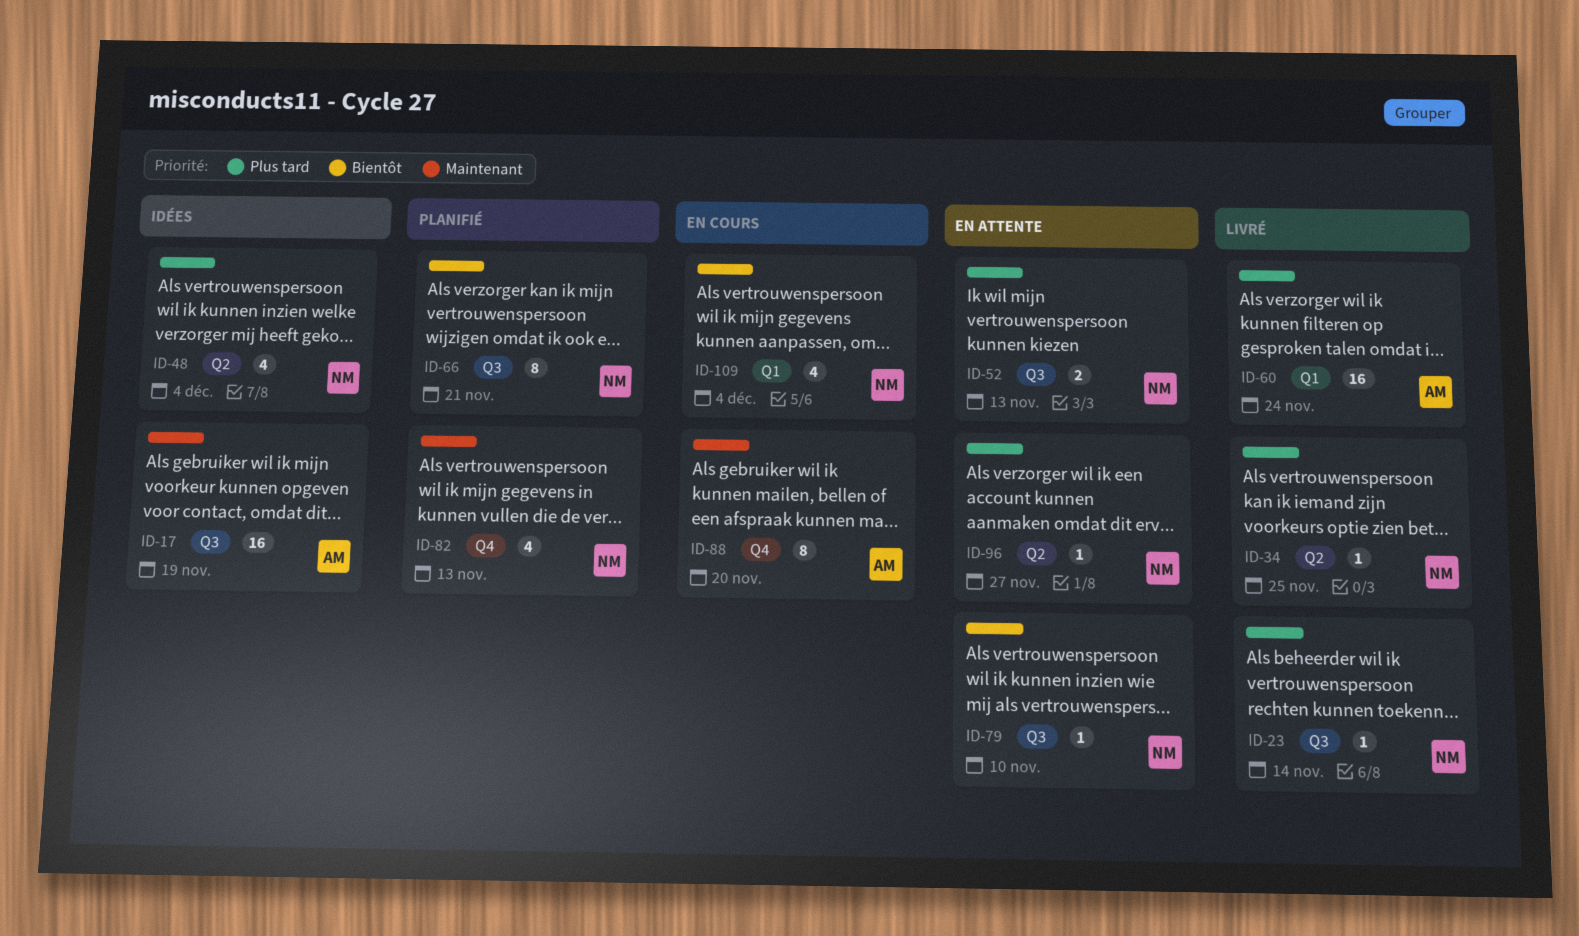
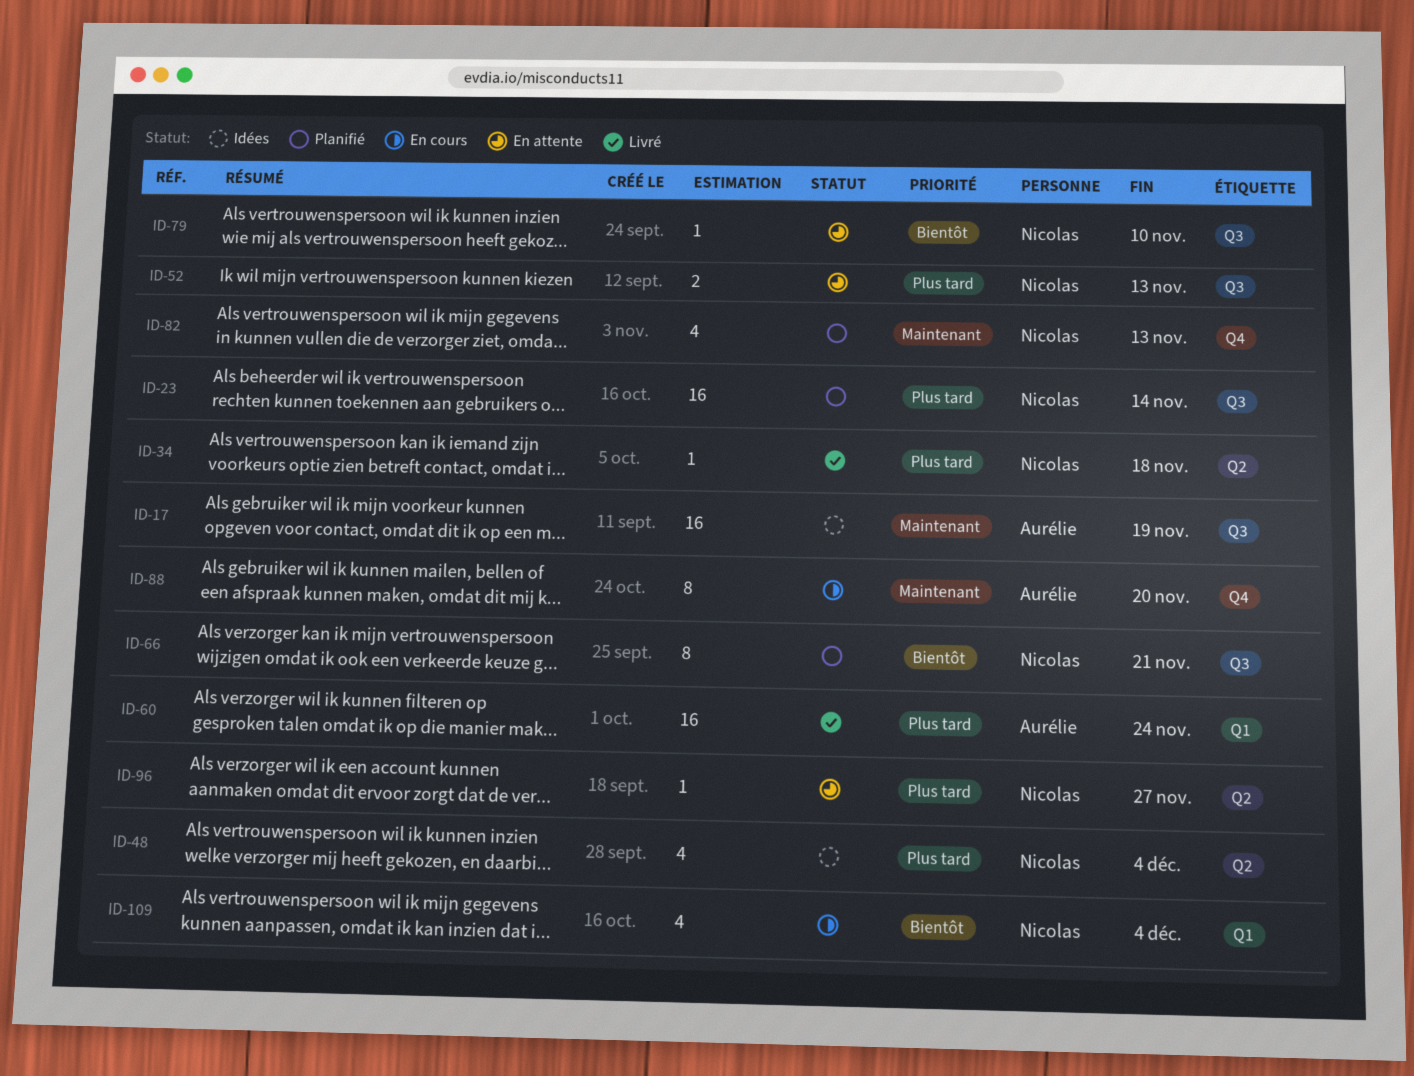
ID-23, status: Livré -> Planifié
ID-23, estimate: 1 -> 16
ID-34, due: Nov 25 -> Nov 18

